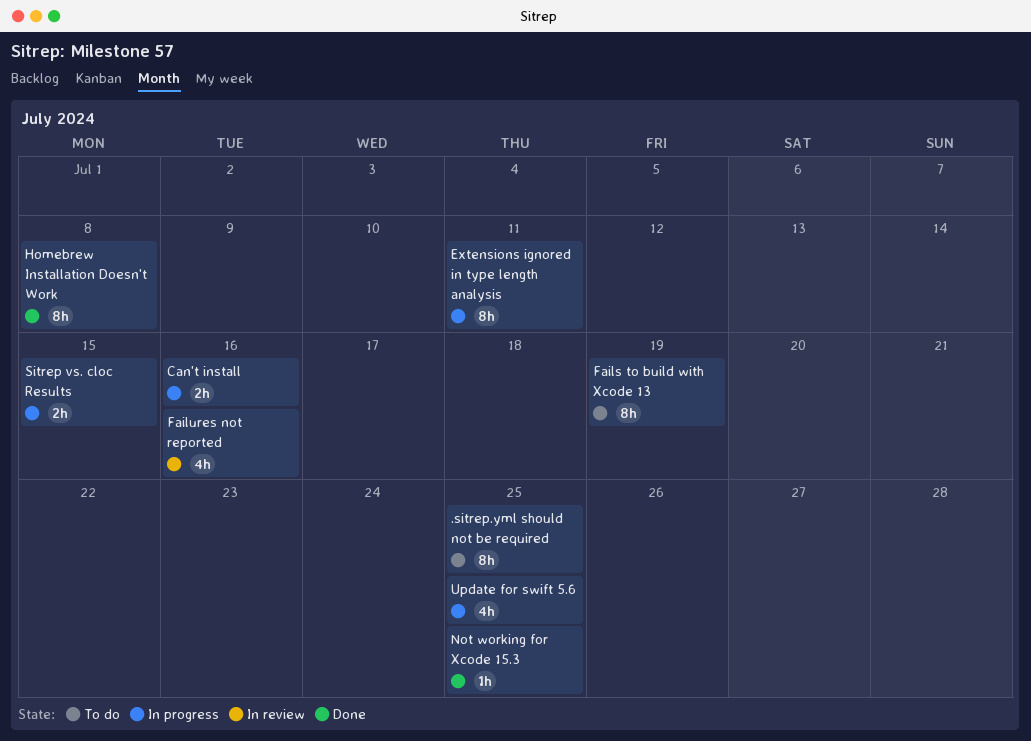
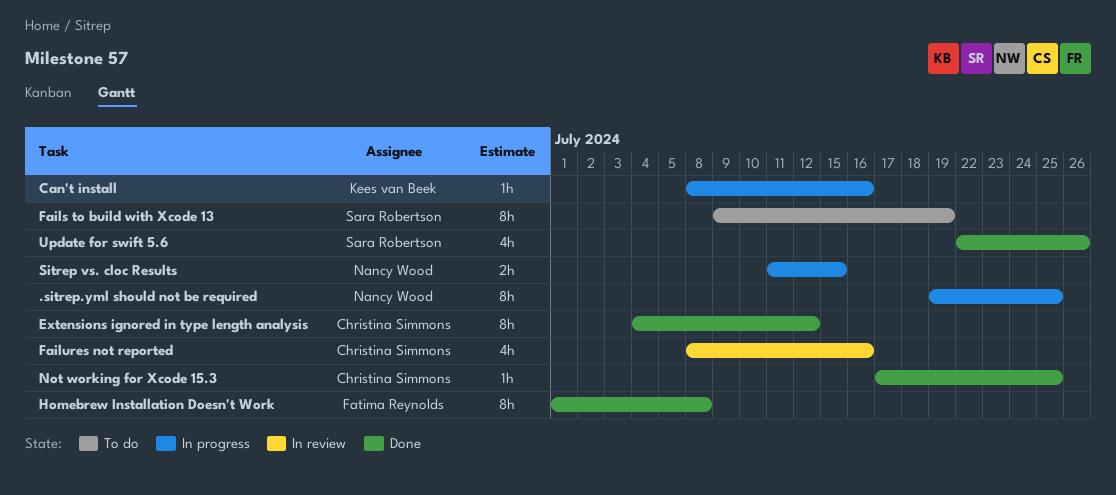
.sitrep.yml should not be required, status: To do -> In progress
Can't install, estimate: 2h -> 1h
Extensions ignored in type length analysis, status: In progress -> Done
Extensions ignored in type length analysis, due: Jul 11 -> Jul 12
Update for swift 5.6, status: In progress -> Done
Update for swift 5.6, due: Jul 25 -> Jul 26

